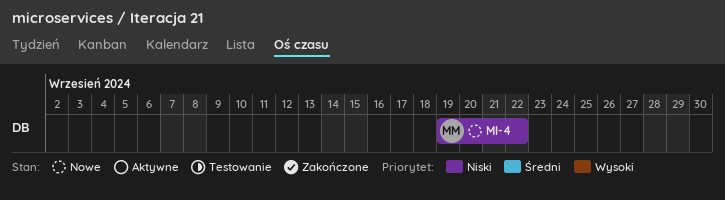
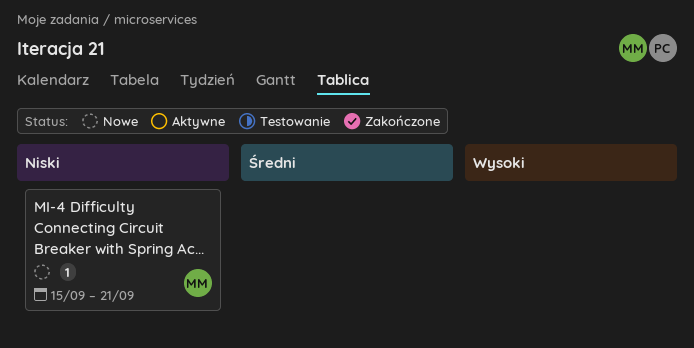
MI-4, start: Sep 19 -> Sep 15
MI-4, due: Sep 22 -> Sep 21

